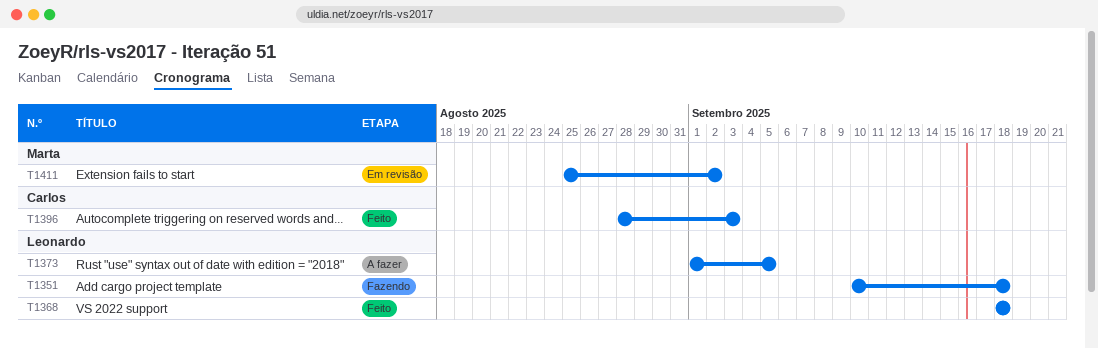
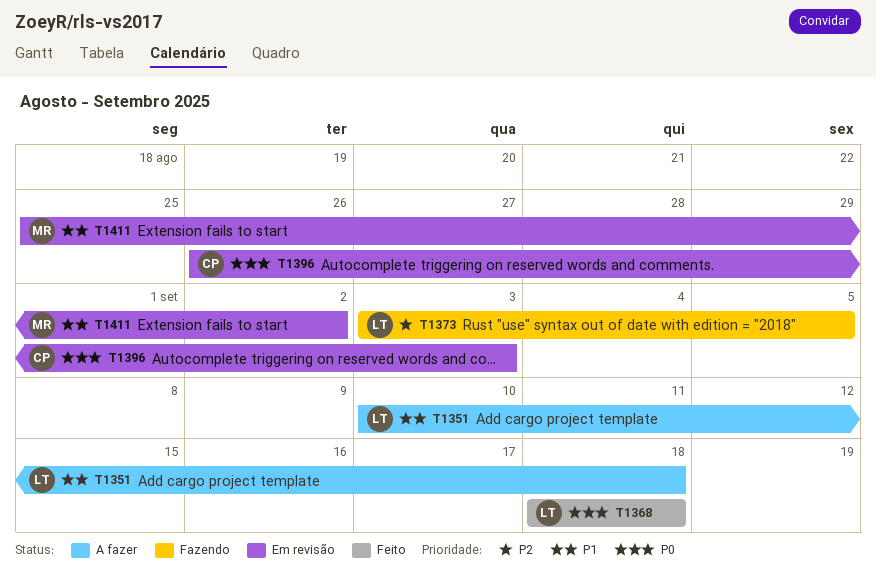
T1351, status: Fazendo -> A fazer
T1373, status: A fazer -> Fazendo
T1373, start: Sep 1 -> Sep 3
T1396, status: Feito -> Em revisão
T1396, start: Aug 28 -> Aug 26

